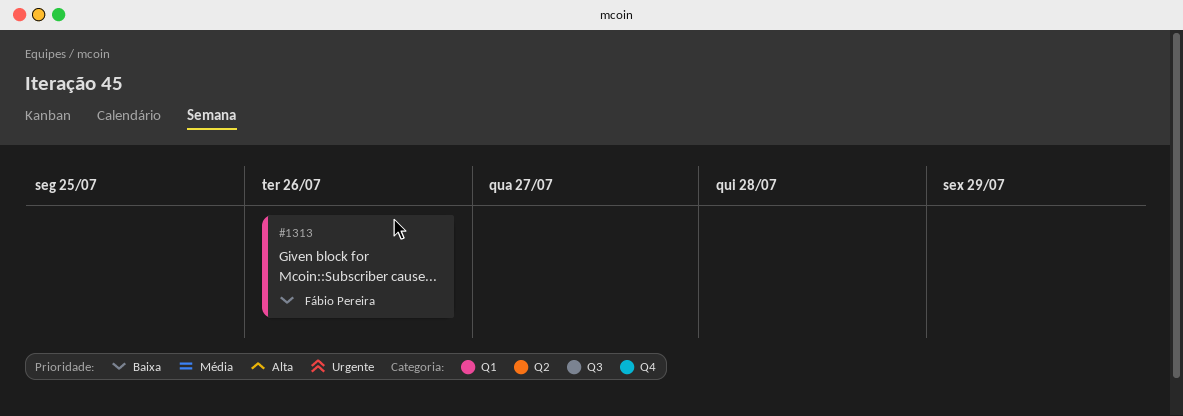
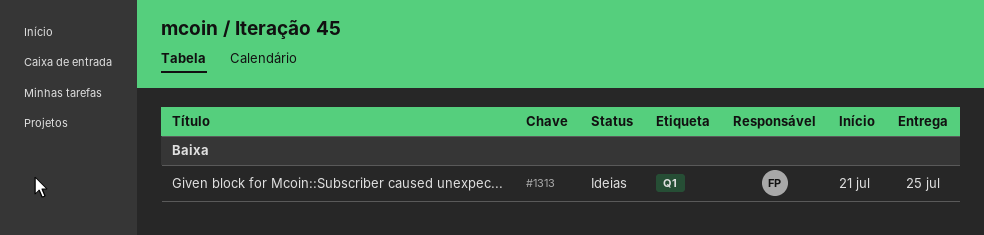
#1313, due: Jul 26 -> Jul 25

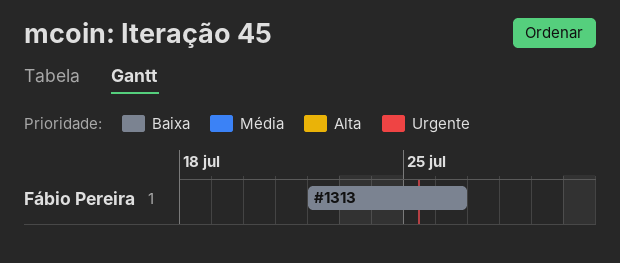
#1313, start: Jul 21 -> Jul 22
#1313, due: Jul 25 -> Jul 26

